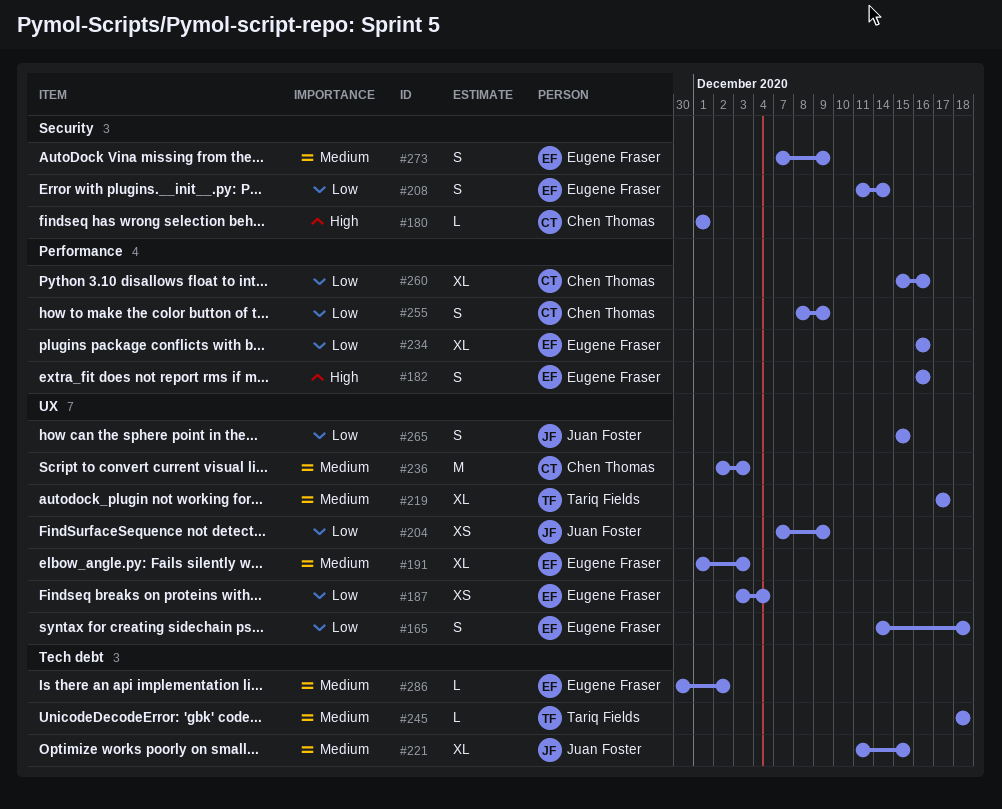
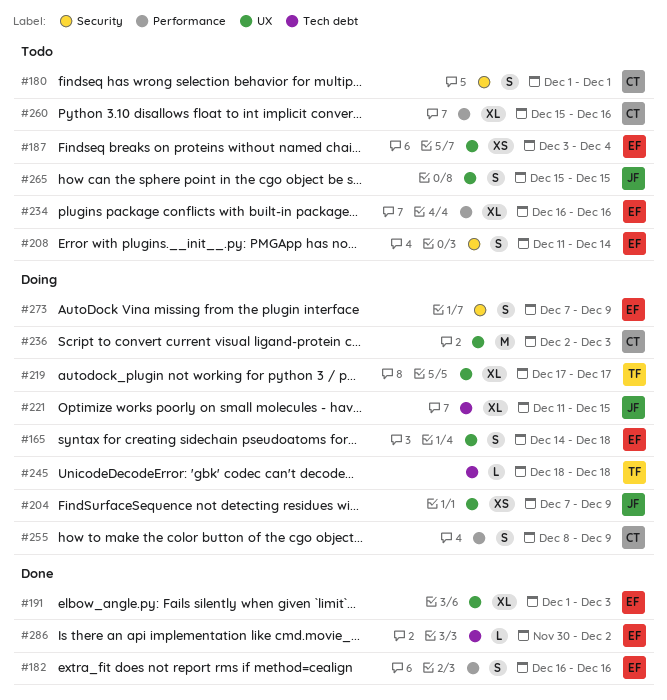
#180, estimate: L -> S

